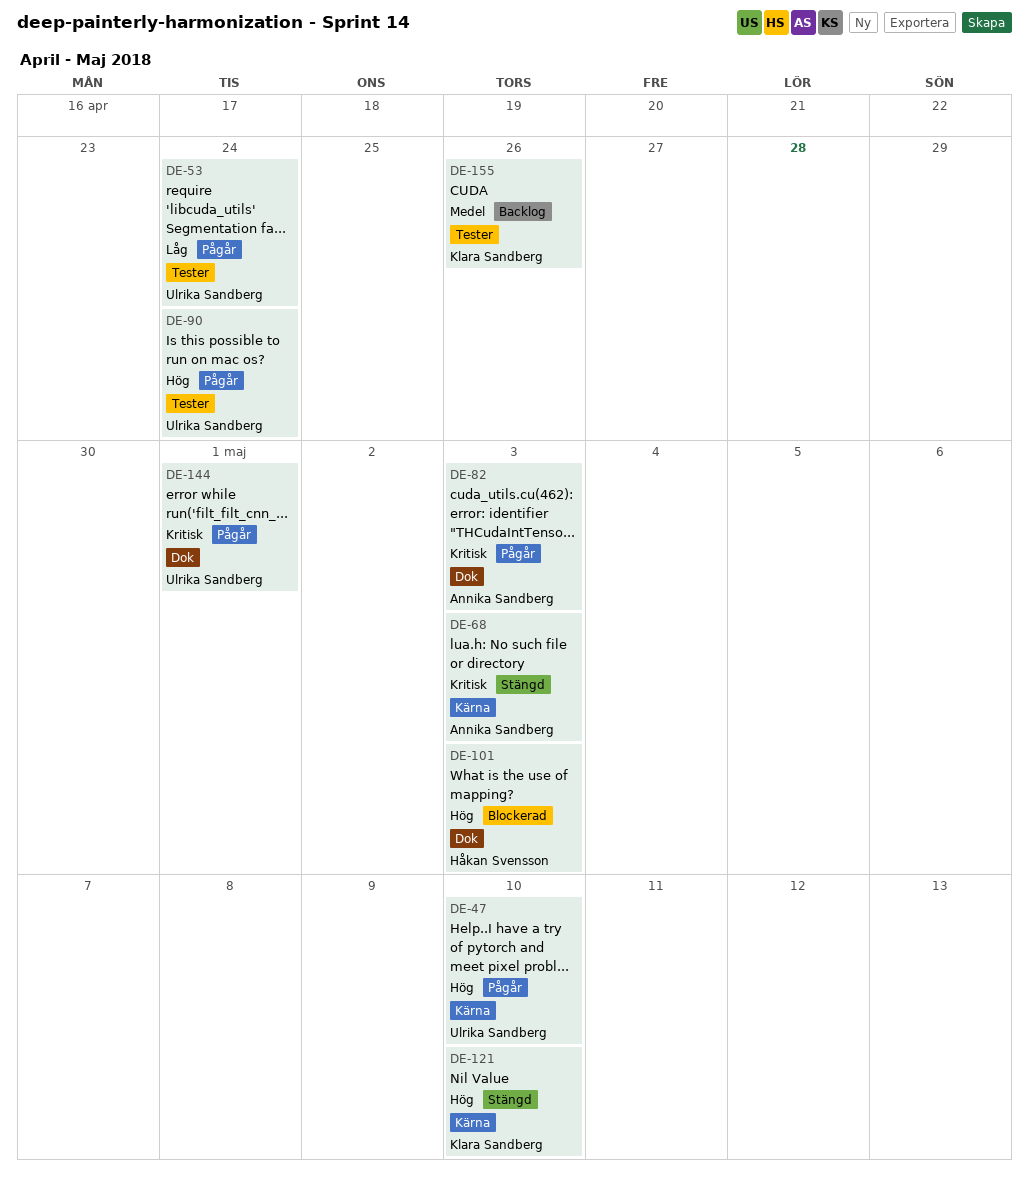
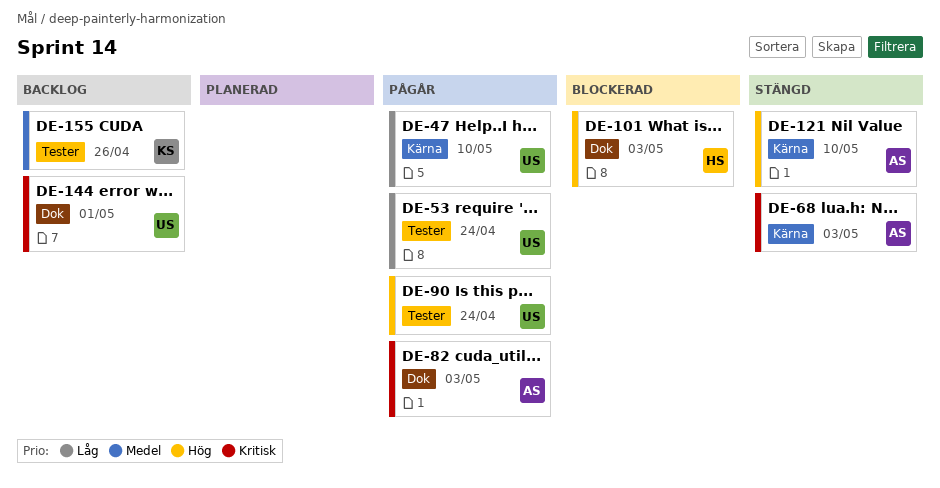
DE-47, priority: Hög -> Låg
DE-121, owner: Klara Sandberg -> Annika Sandberg
DE-144, status: Pågår -> Backlog

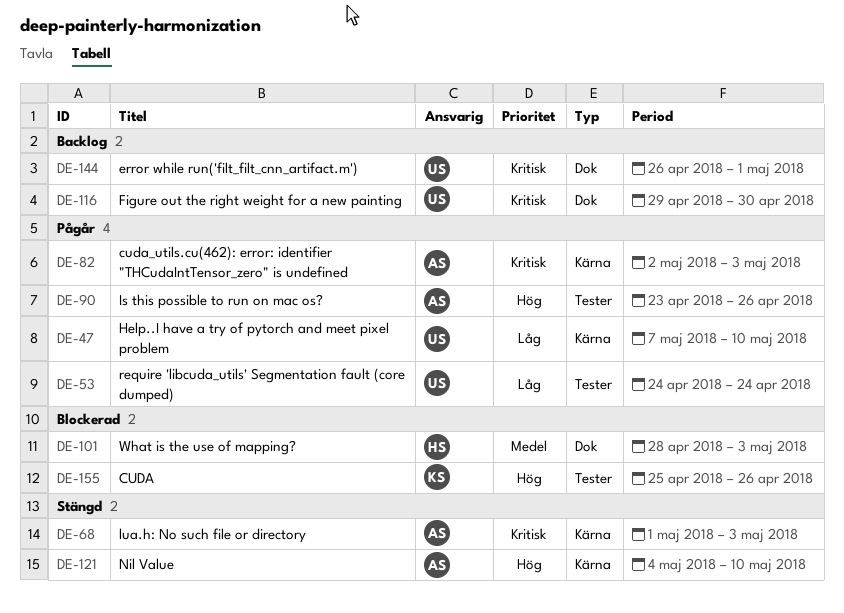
DE-82, label: Dok -> Kärna
DE-90, owner: US -> AS
DE-90, due: Apr 24 -> Apr 26
DE-101, priority: Hög -> Medel
DE-116: none -> present
DE-155, status: Backlog -> Blockerad
DE-155, priority: Medel -> Hög

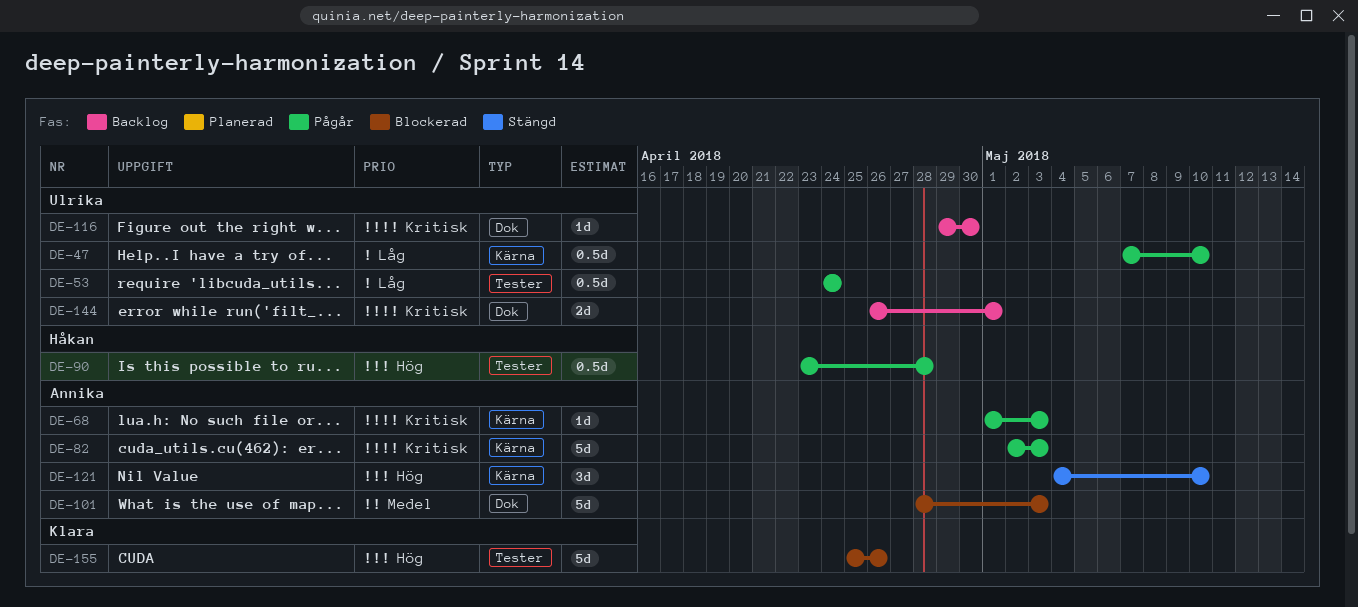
DE-68, status: Stängd -> Pågår
DE-90, owner: Annika -> Håkan
DE-90, due: Apr 26 -> Apr 28
DE-101, owner: Håkan -> Annika

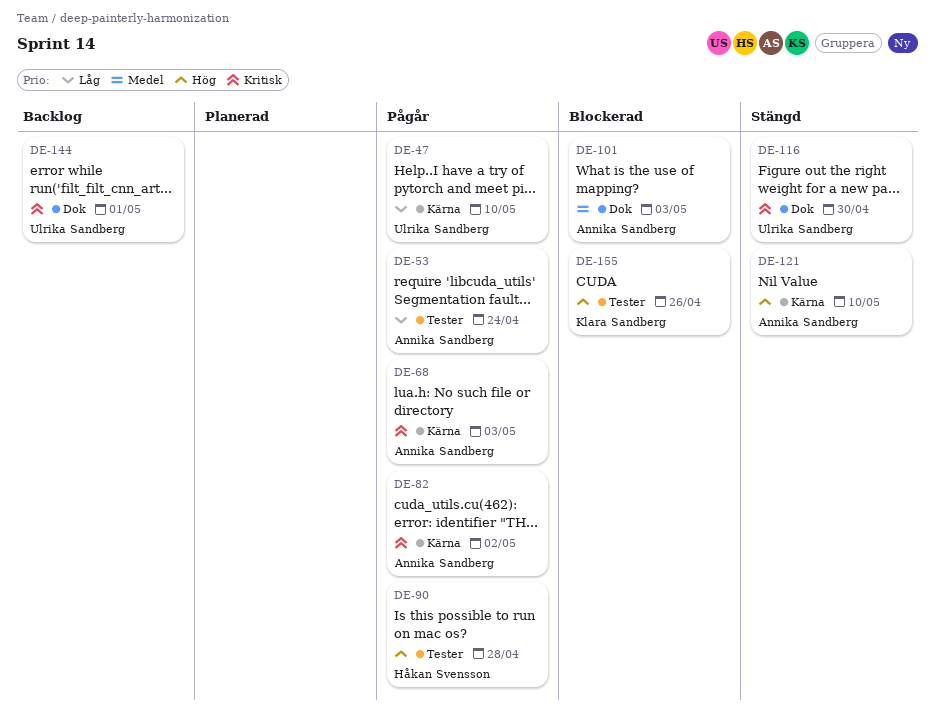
DE-53, owner: Ulrika Sandberg -> Annika Sandberg
DE-82, due: May 3 -> May 2
DE-116, status: Backlog -> Stängd

